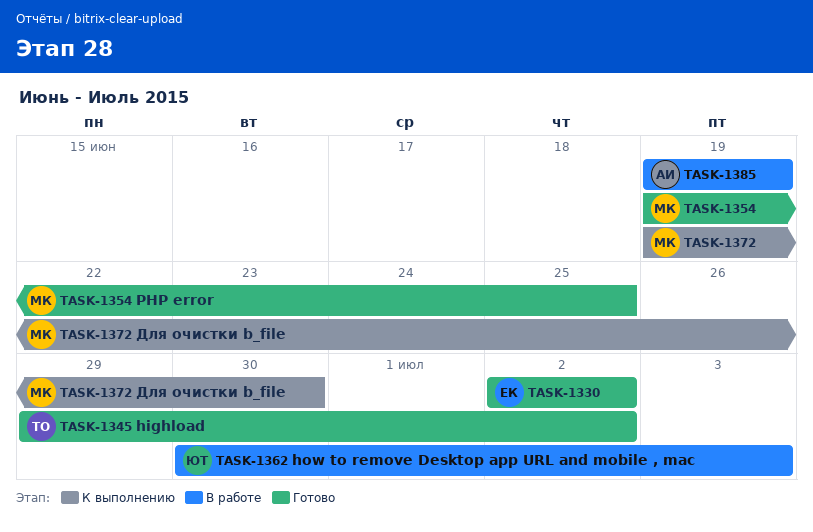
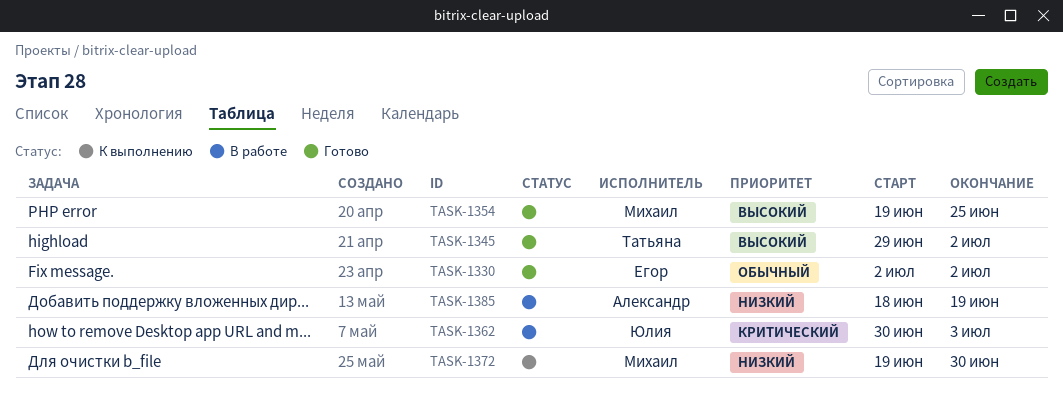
TASK-1385, start: Jun 19 -> Jun 18

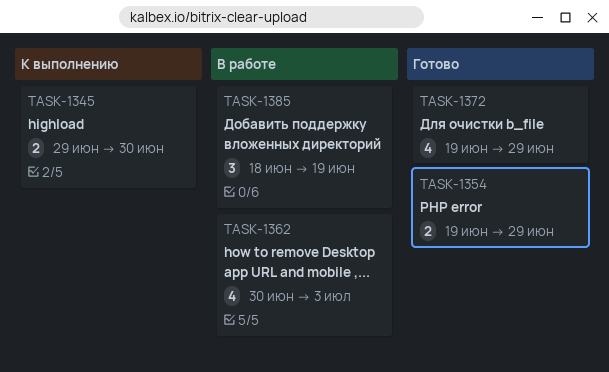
TASK-1330: present -> none
TASK-1345, status: Готово -> К выполнению
TASK-1345, due: Jul 2 -> Jun 30
TASK-1354, due: Jun 25 -> Jun 29
TASK-1372, status: К выполнению -> Готово
TASK-1372, due: Jun 30 -> Jun 29

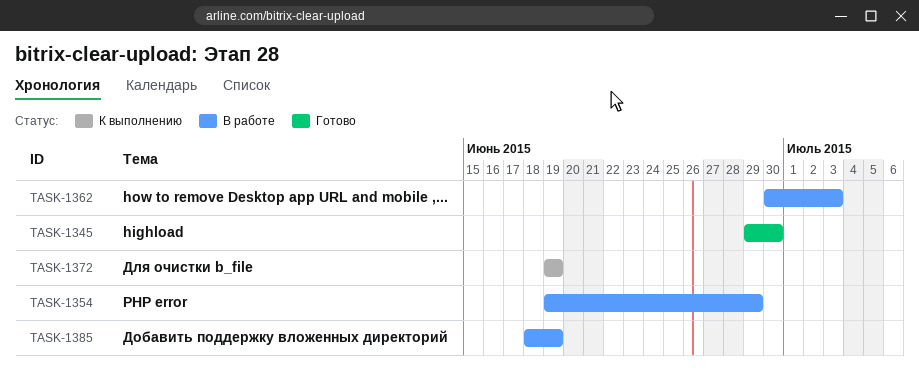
TASK-1345, status: К выполнению -> Готово
TASK-1354, status: Готово -> В работе
TASK-1372, status: Готово -> К выполнению
TASK-1372, due: Jun 29 -> Jun 19

